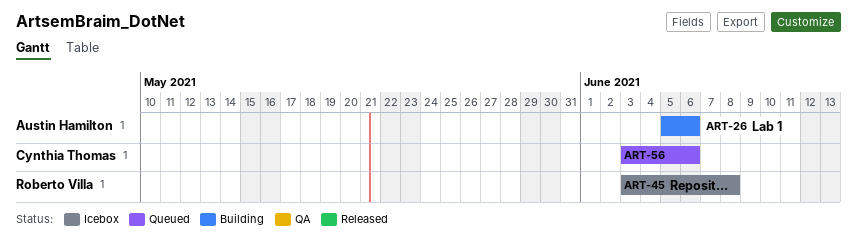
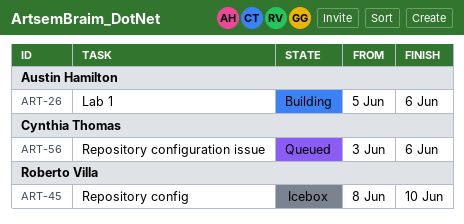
ART-45, start: Jun 3 -> Jun 8
ART-45, due: Jun 8 -> Jun 10

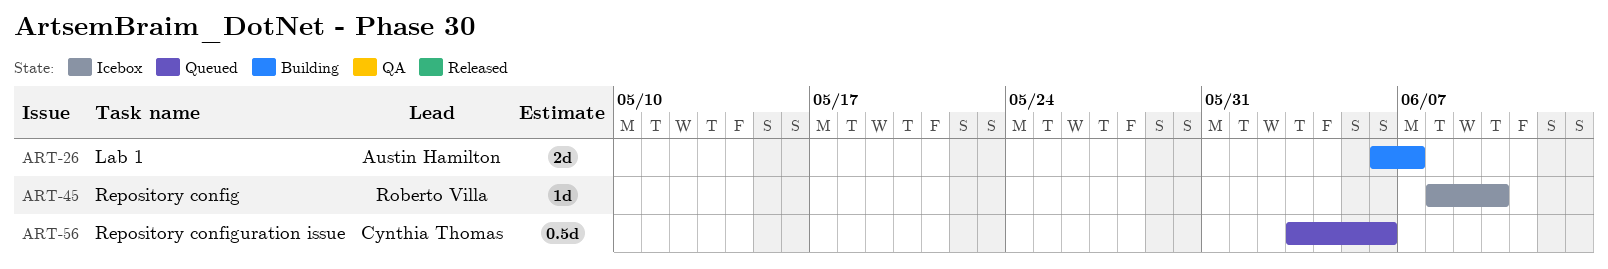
ART-26, start: Jun 5 -> Jun 6
ART-26, due: Jun 6 -> Jun 7

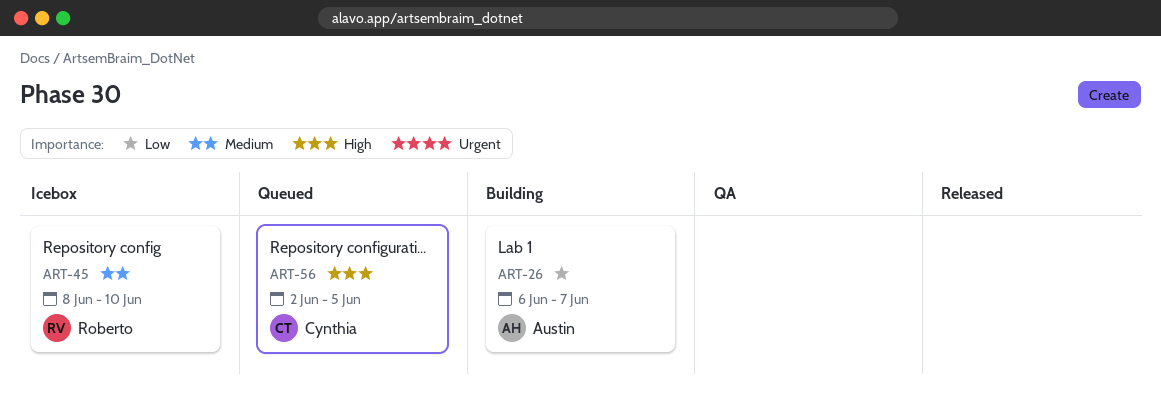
ART-56, start: Jun 3 -> Jun 2
ART-56, due: Jun 6 -> Jun 5

